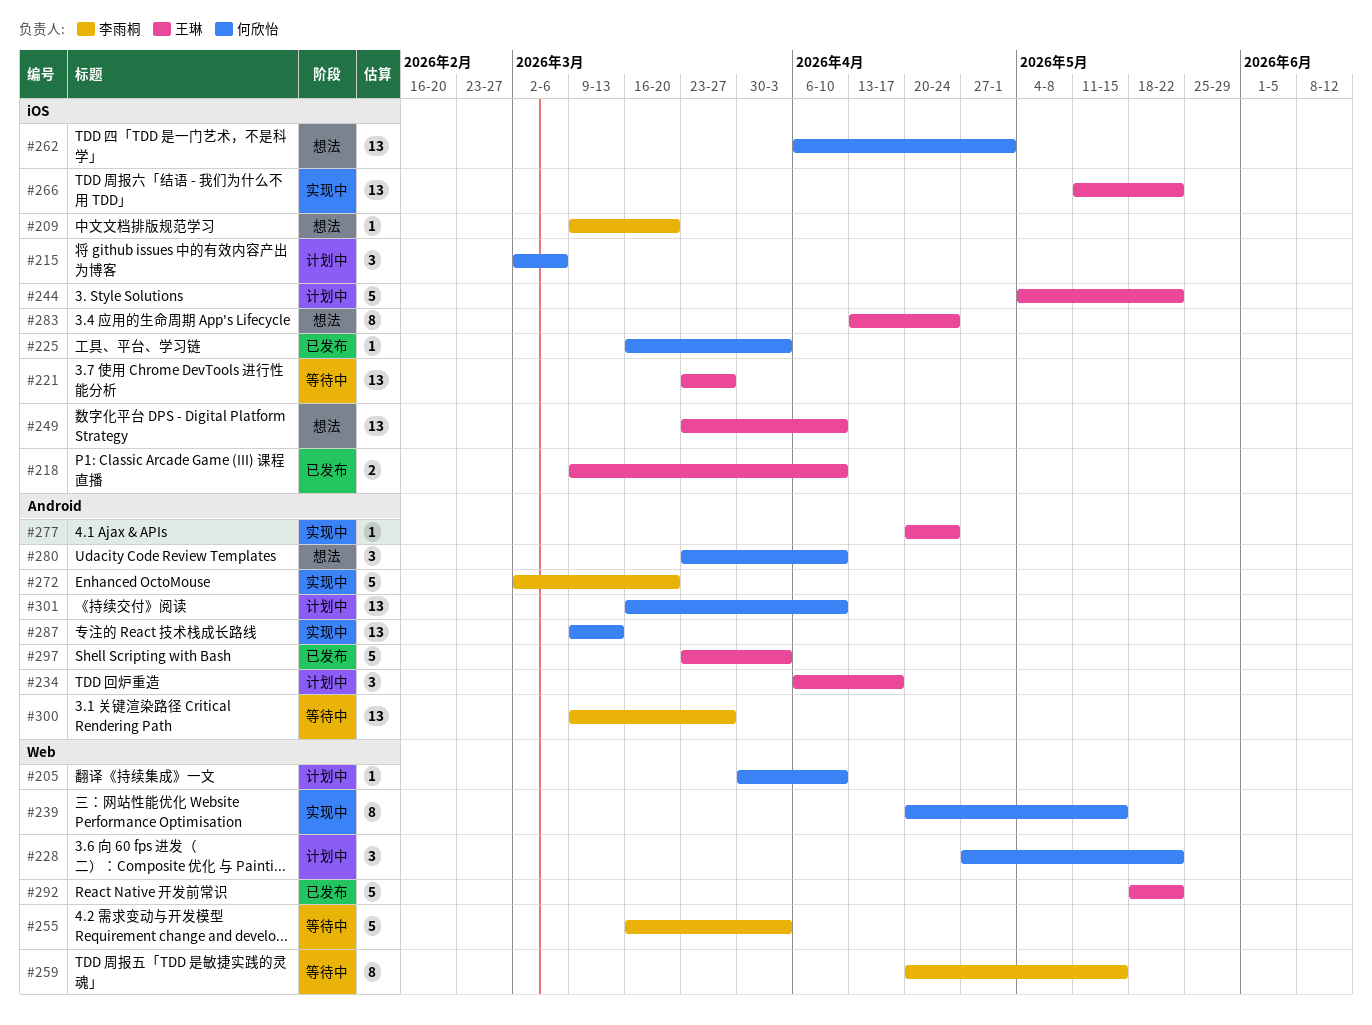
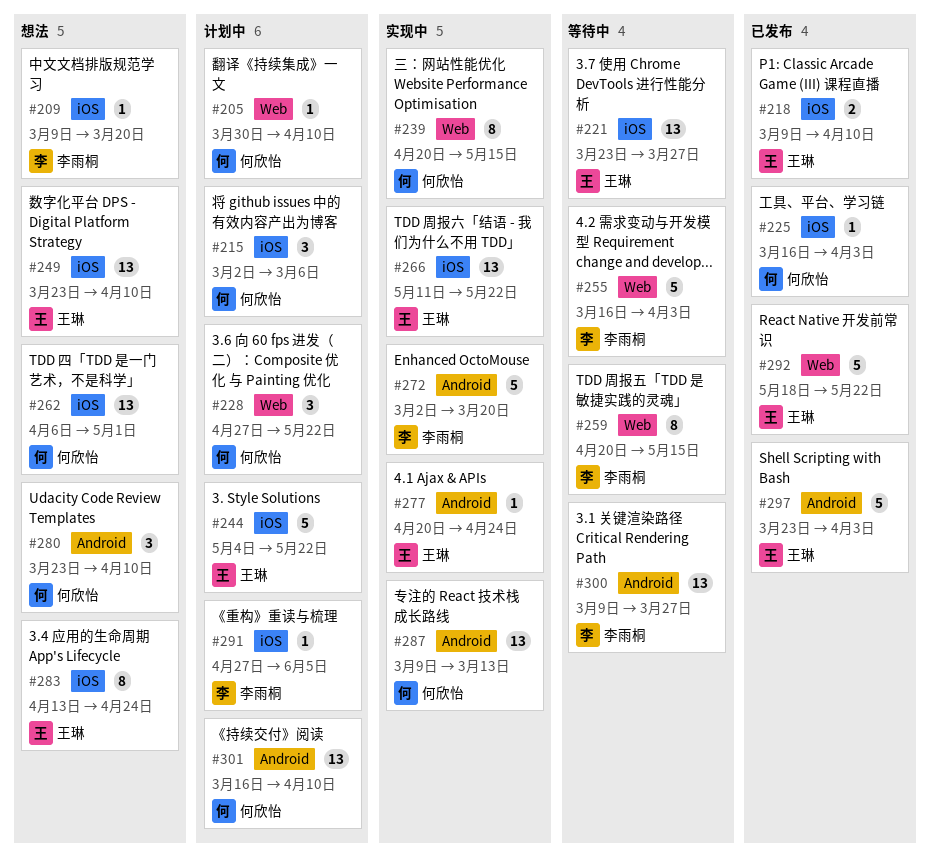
#234: present -> none
#291: none -> present

